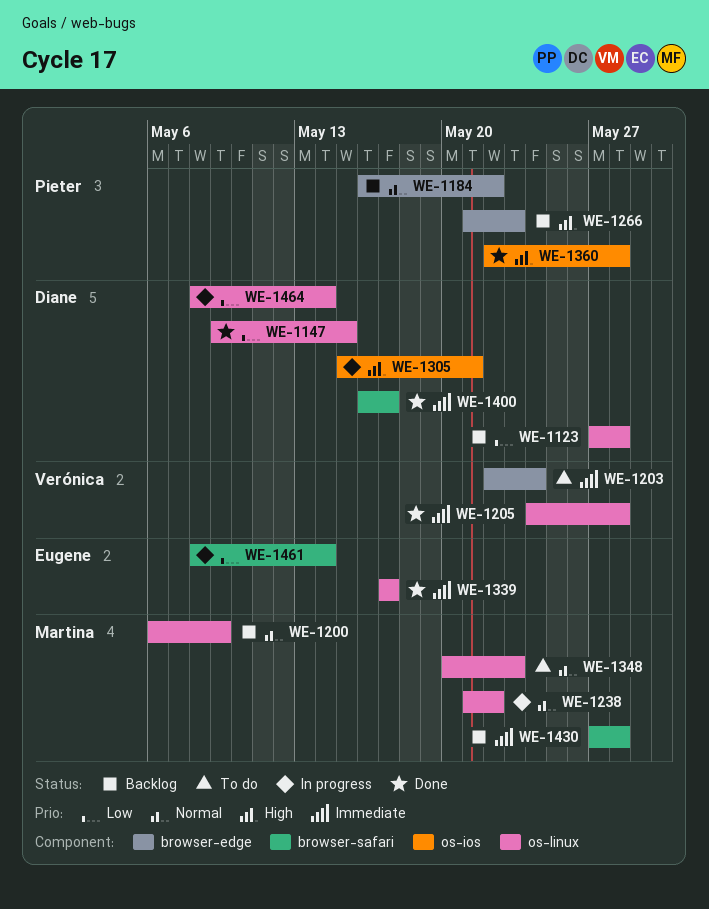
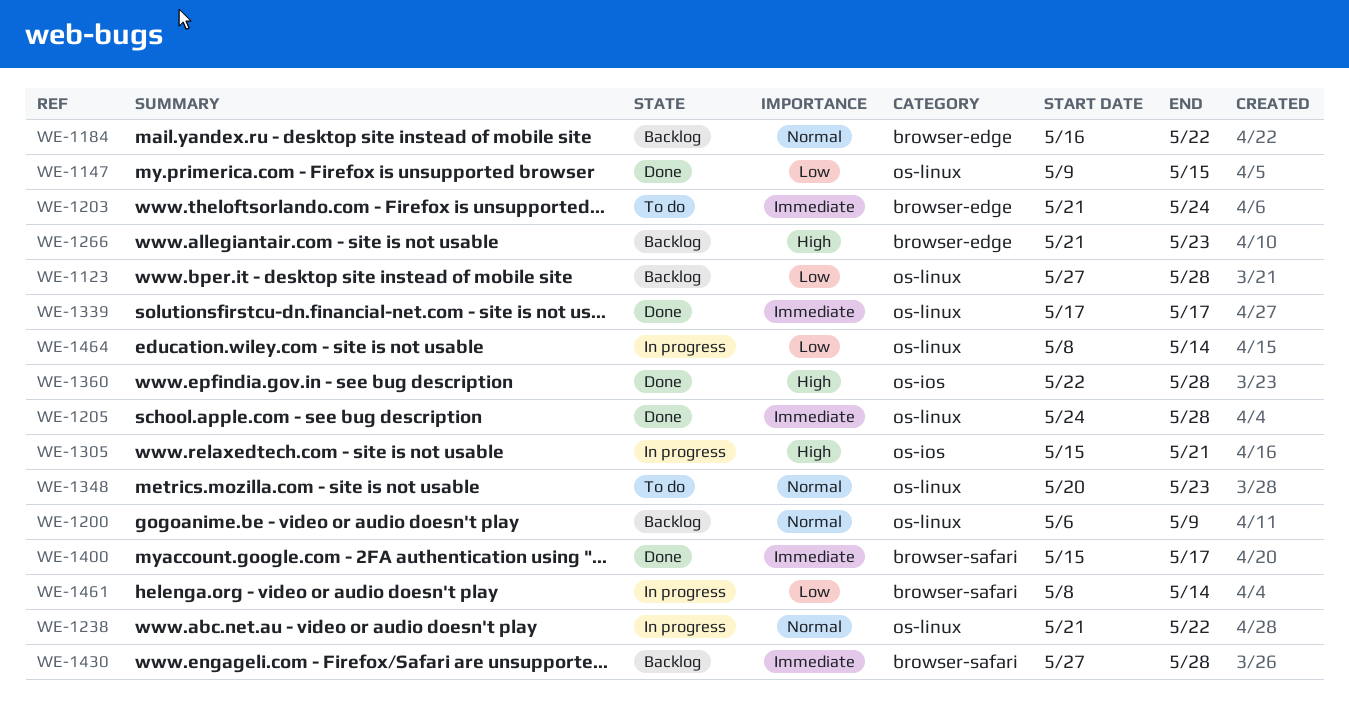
WE-1203, start: May 22 -> May 21
WE-1400, start: May 16 -> May 15

